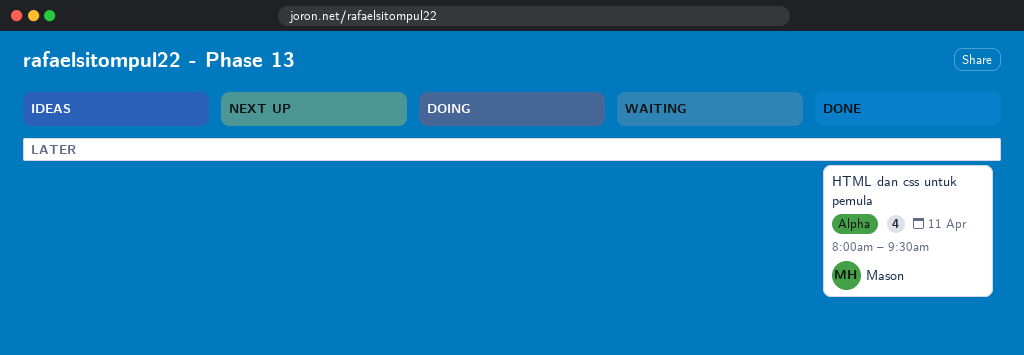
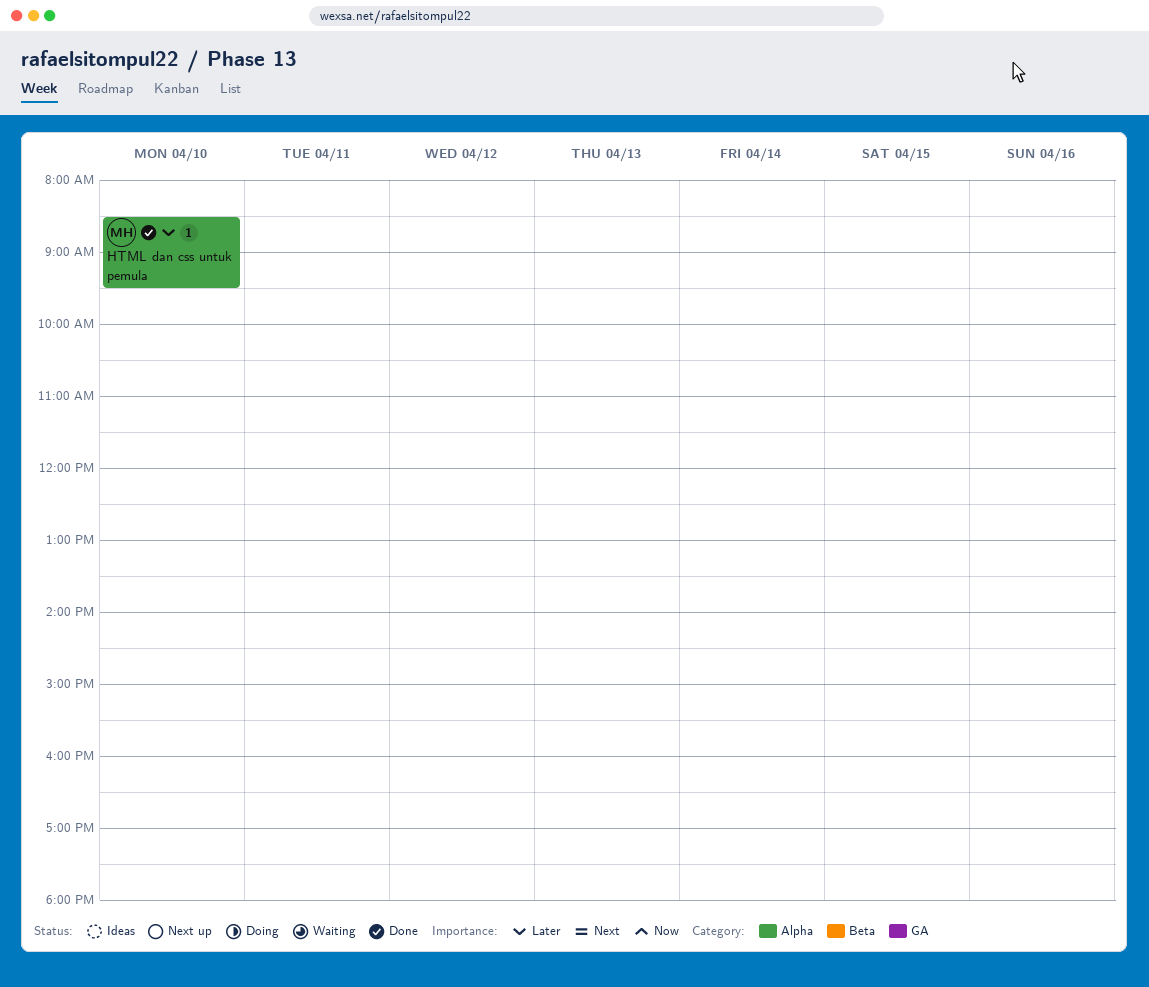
HTML dan css untuk pemula, estimate: 4 -> 1
HTML dan css untuk pemula, day: Apr 11 -> Apr 10
HTML dan css untuk pemula, begins: 08:00 -> 08:30

